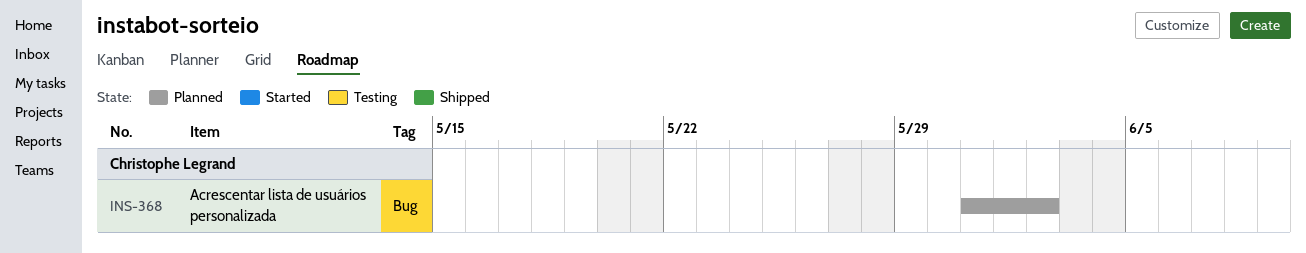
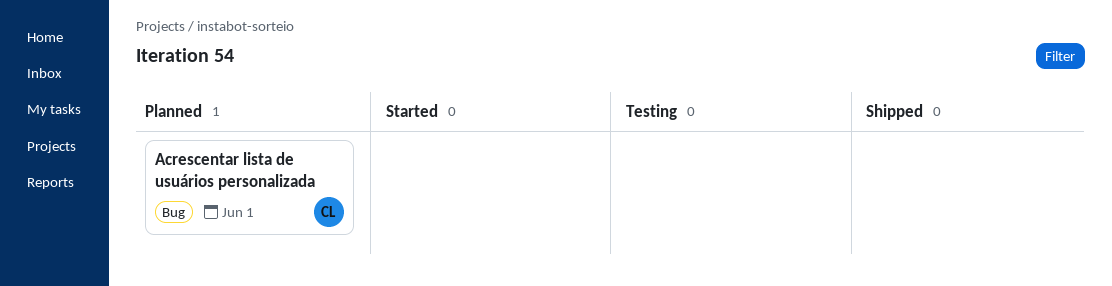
Acrescentar lista de usuários personalizada, due: Jun 2 -> Jun 1

